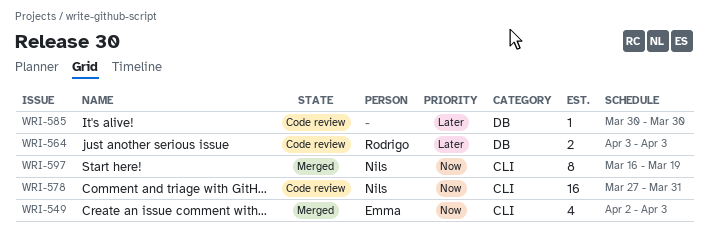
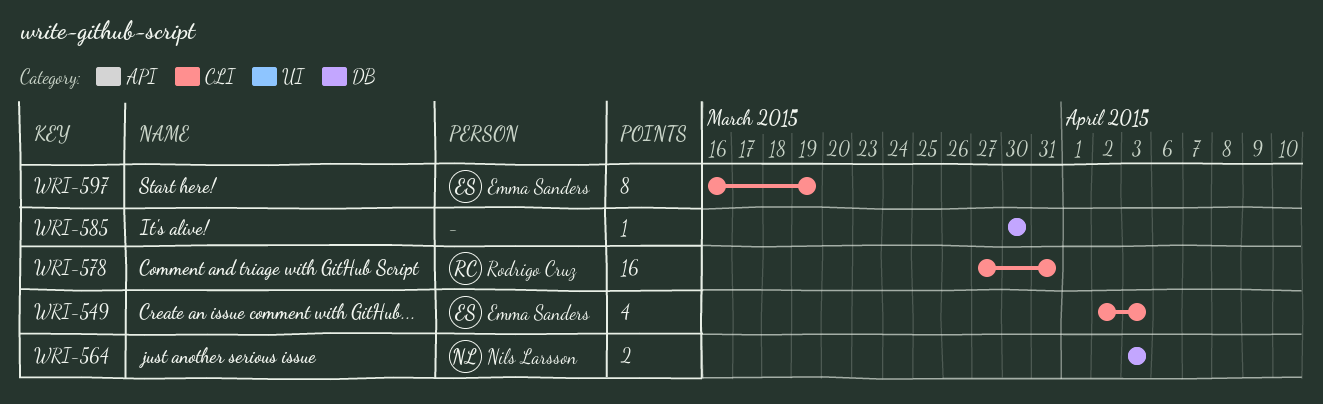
WRI-564, owner: Rodrigo Cruz -> Nils Larsson
WRI-578, owner: Nils Larsson -> Rodrigo Cruz
WRI-597, owner: Nils Larsson -> Emma Sanders

